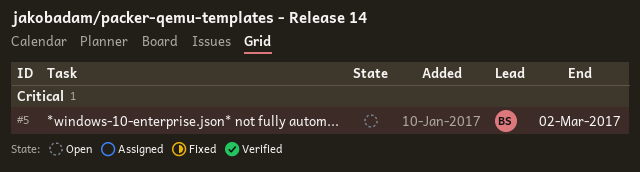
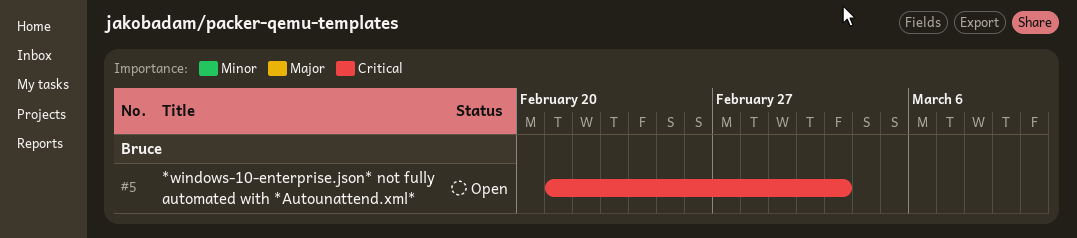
#5, due: Mar 2 -> Mar 3

